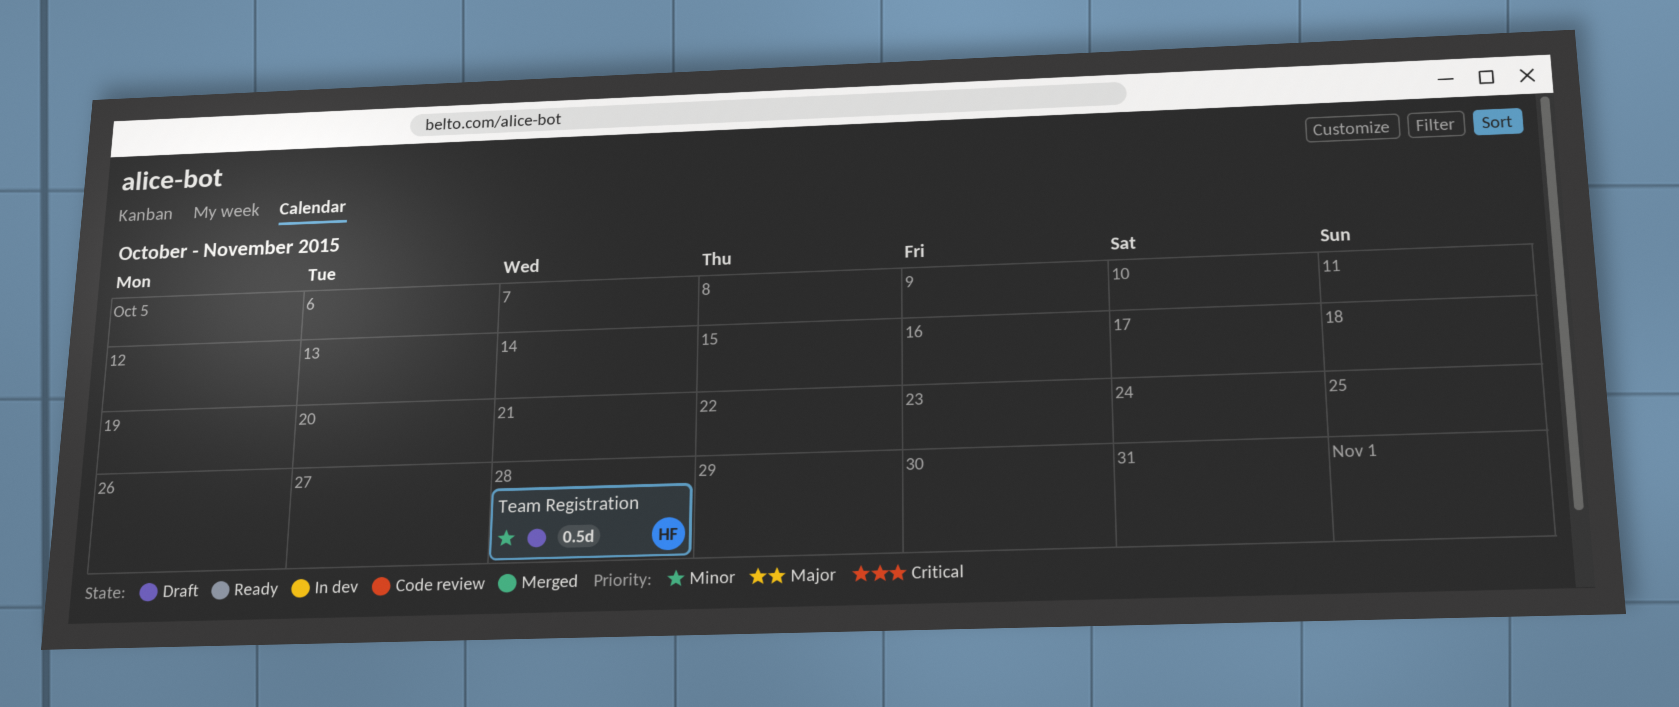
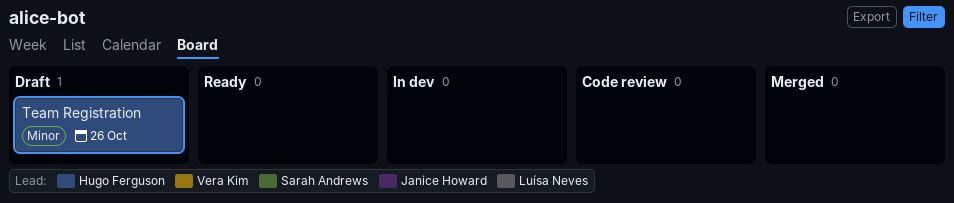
Team Registration, due: Oct 28 -> Oct 26

